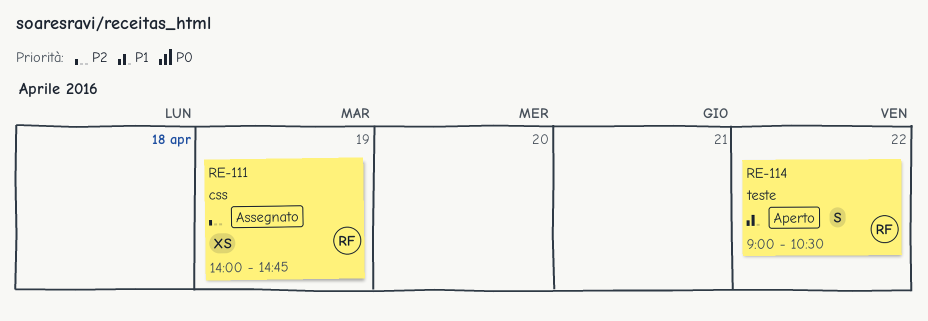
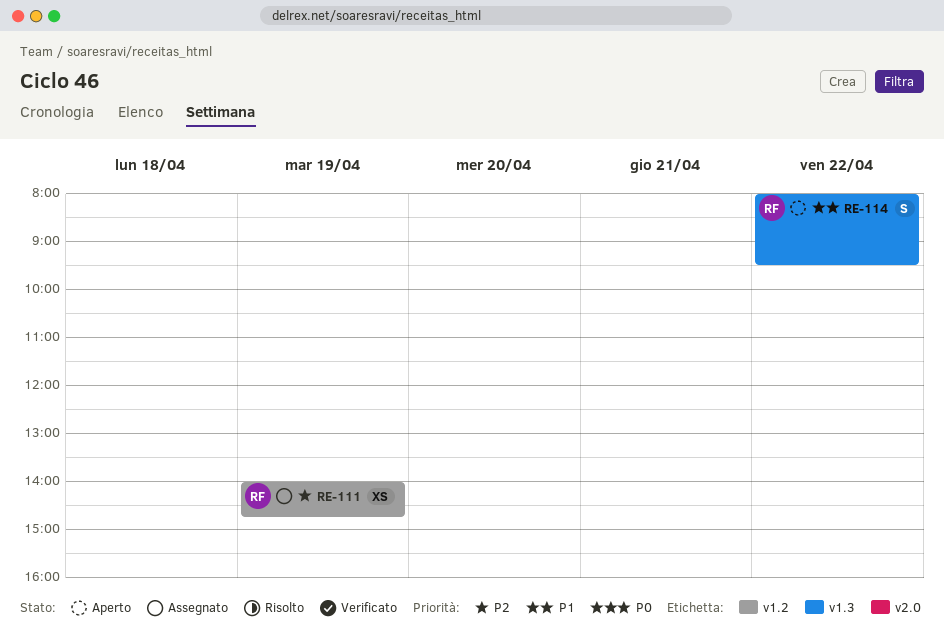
RE-114, begins: 09:00 -> 08:00
RE-114, ends: 10:30 -> 09:30

